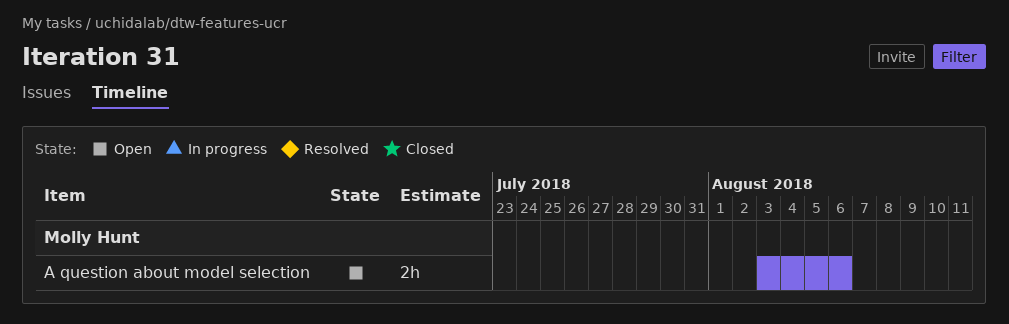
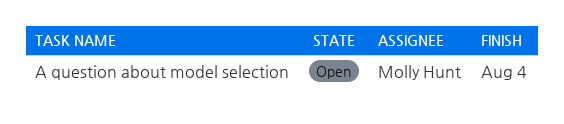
A question about model selection, due: Aug 6 -> Aug 4

